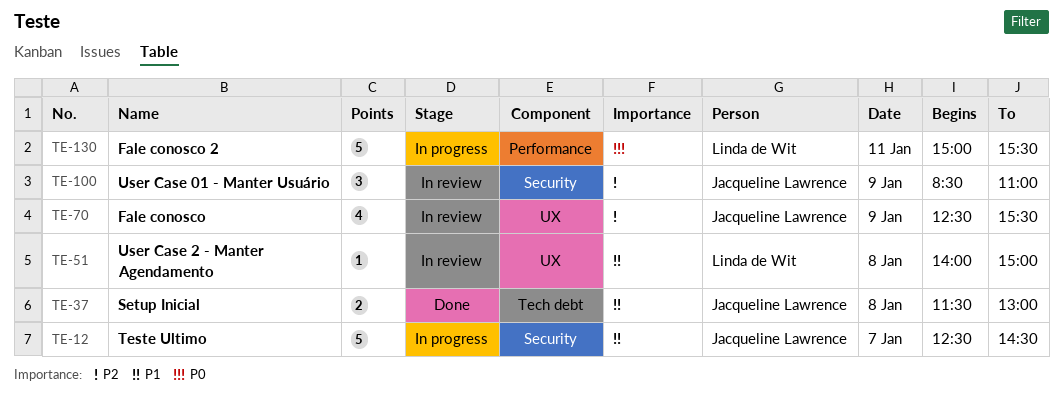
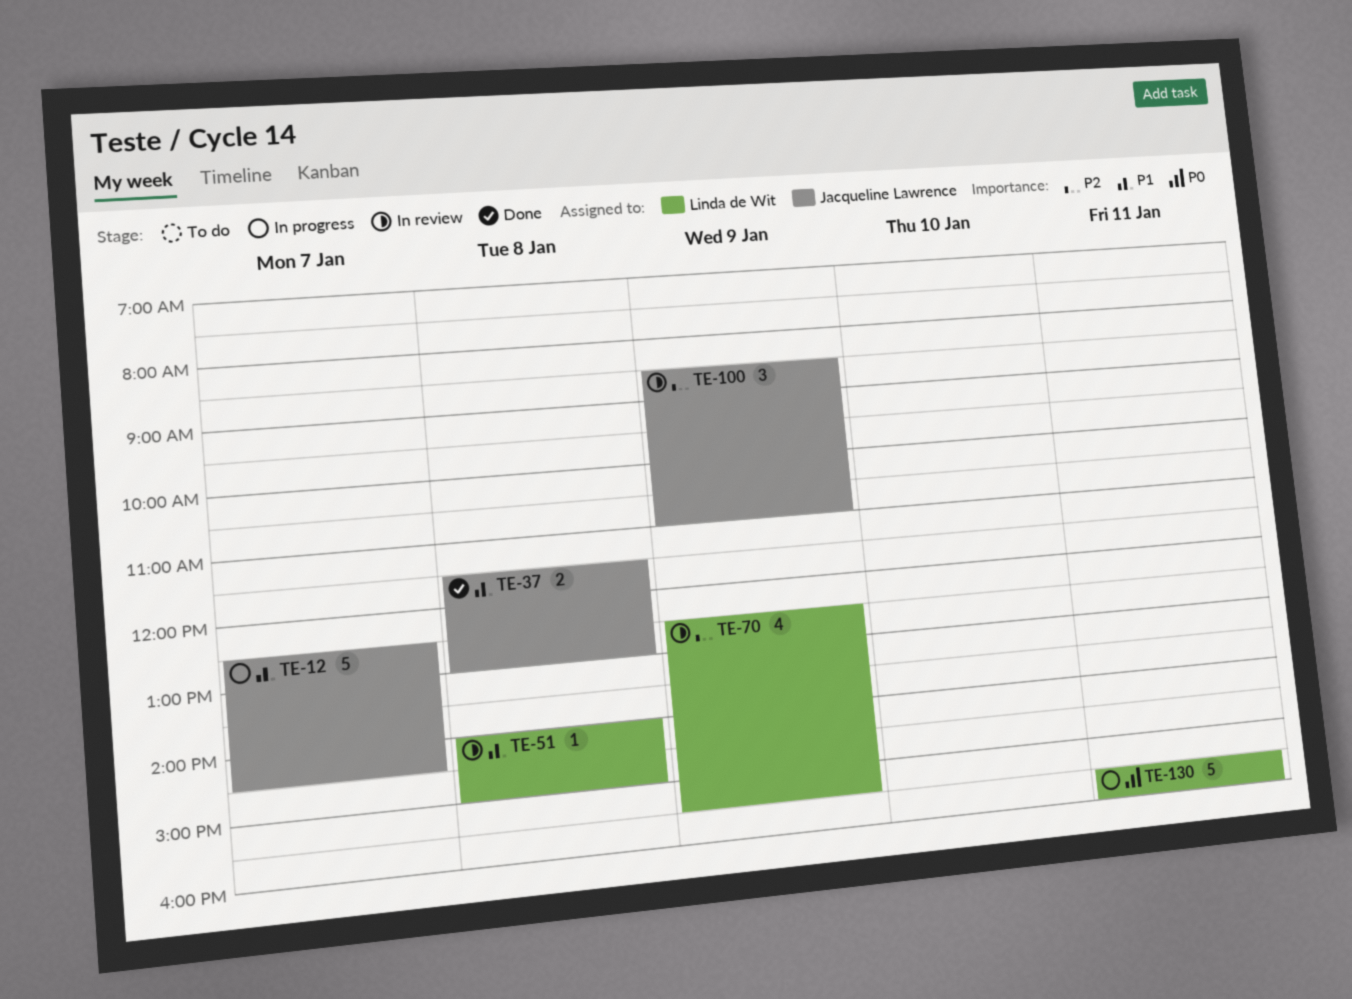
TE-70, owner: Jacqueline Lawrence -> Linda de Wit
TE-130, begins: 15:00 -> 15:30
TE-130, ends: 15:30 -> 16:00

